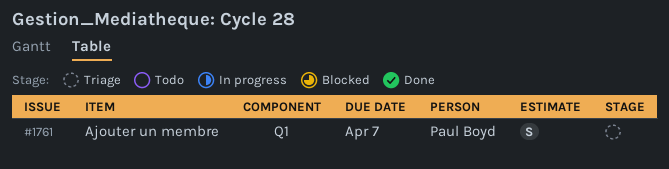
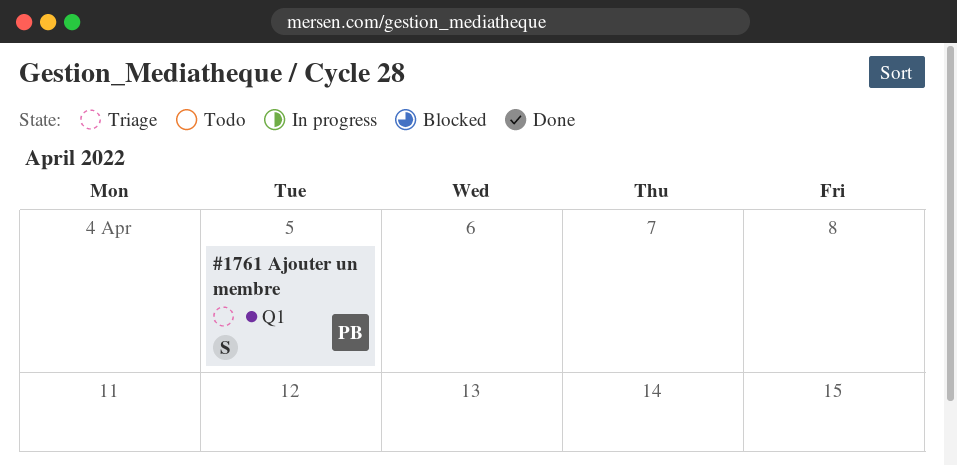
#1761, due: Apr 7 -> Apr 5

